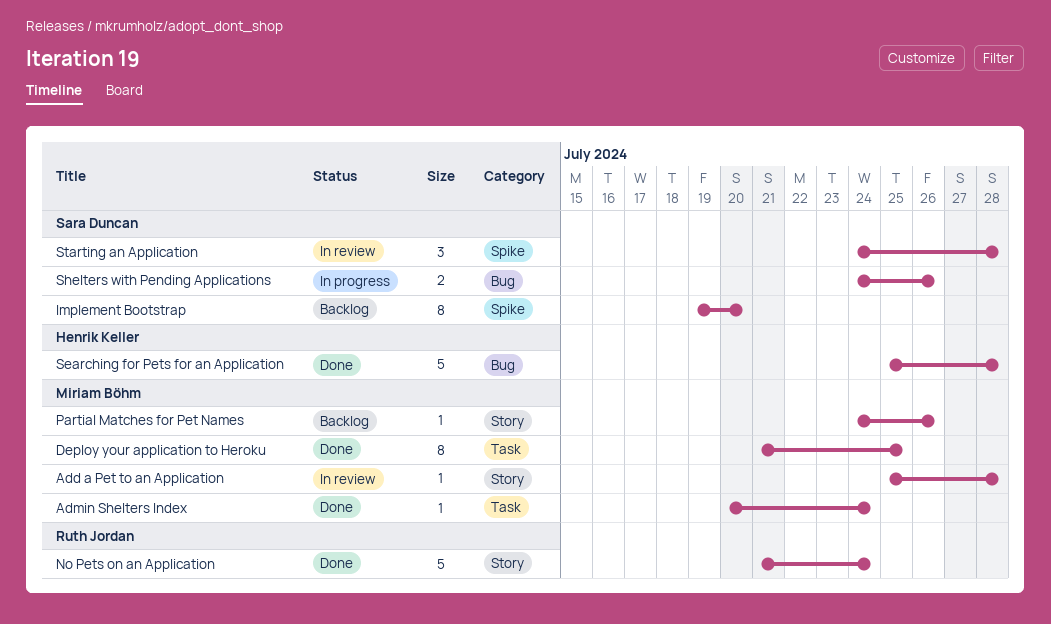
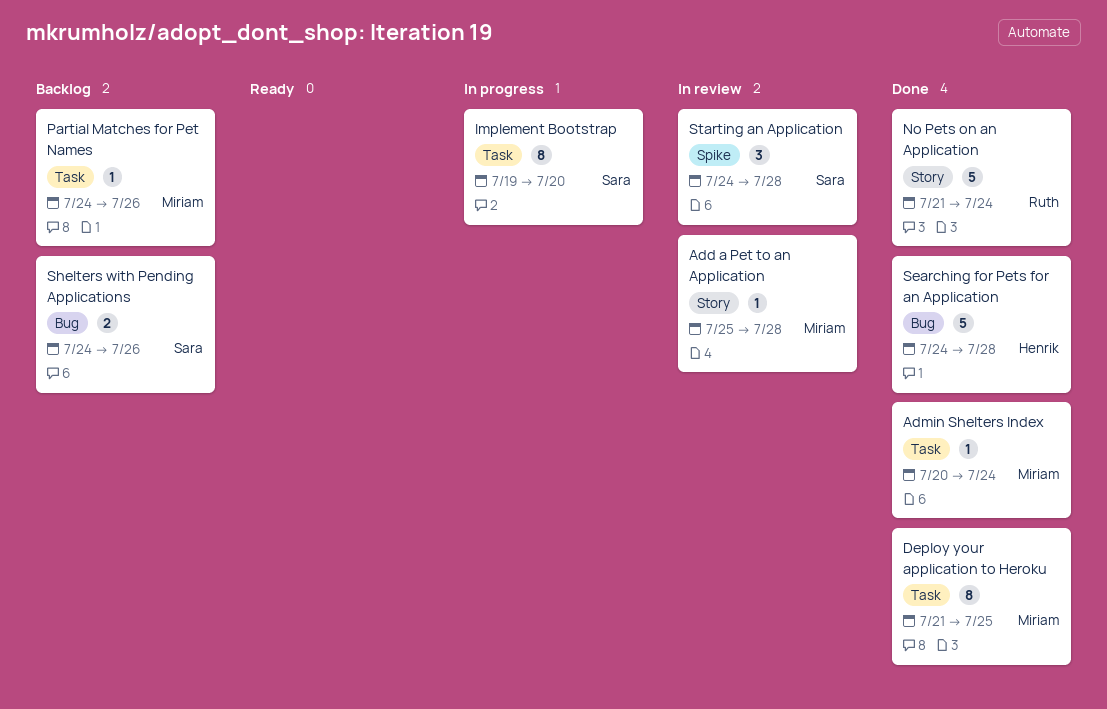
Implement Bootstrap, status: Backlog -> In progress
Implement Bootstrap, label: Spike -> Task
Partial Matches for Pet Names, label: Story -> Task
Searching for Pets for an Application, start: Jul 25 -> Jul 24
Shelters with Pending Applications, status: In progress -> Backlog

